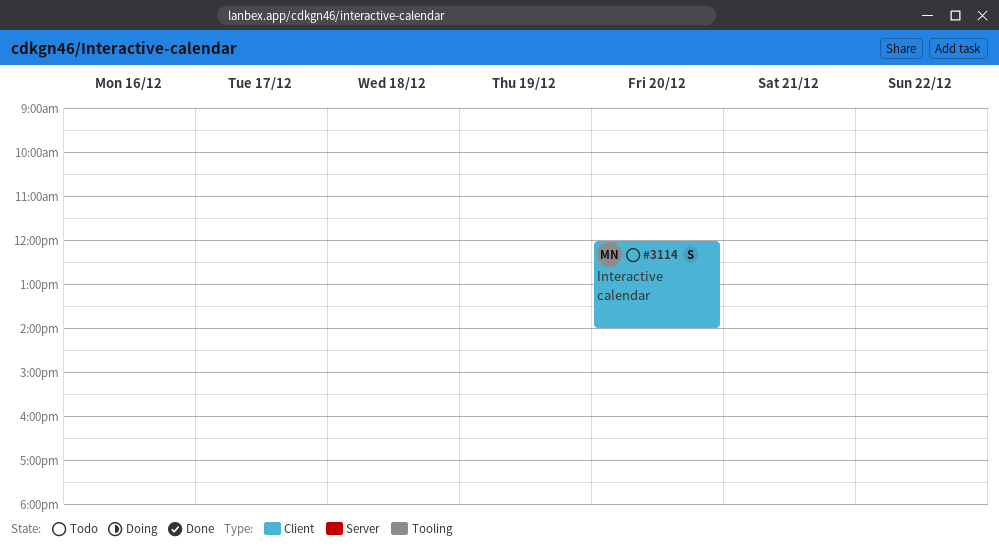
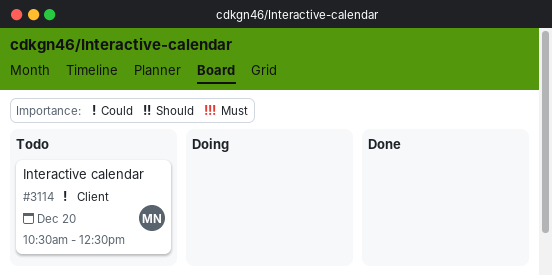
#3114, begins: 12:00 -> 10:30
#3114, ends: 14:00 -> 12:30

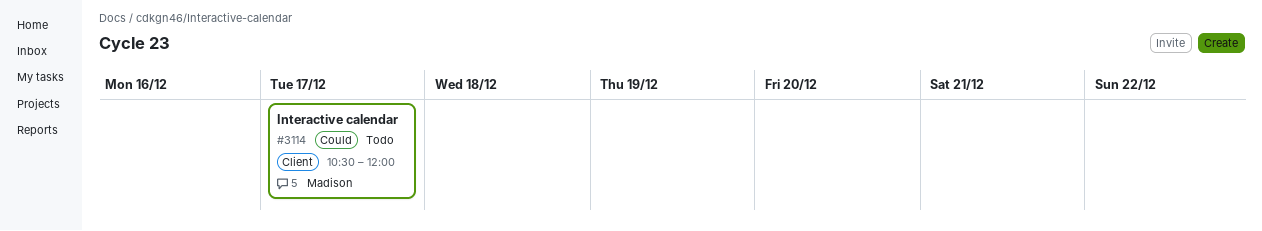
#3114, day: Dec 20 -> Dec 17
#3114, ends: 12:30 -> 12:00

